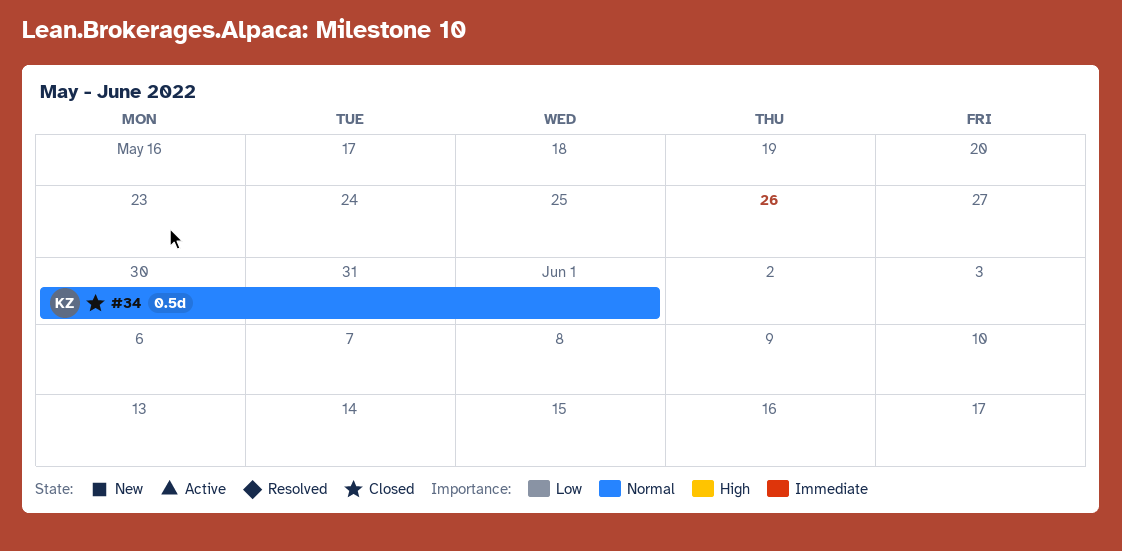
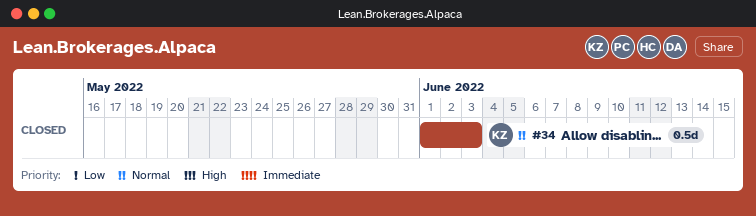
#34, start: May 30 -> Jun 1
#34, due: Jun 1 -> Jun 3

